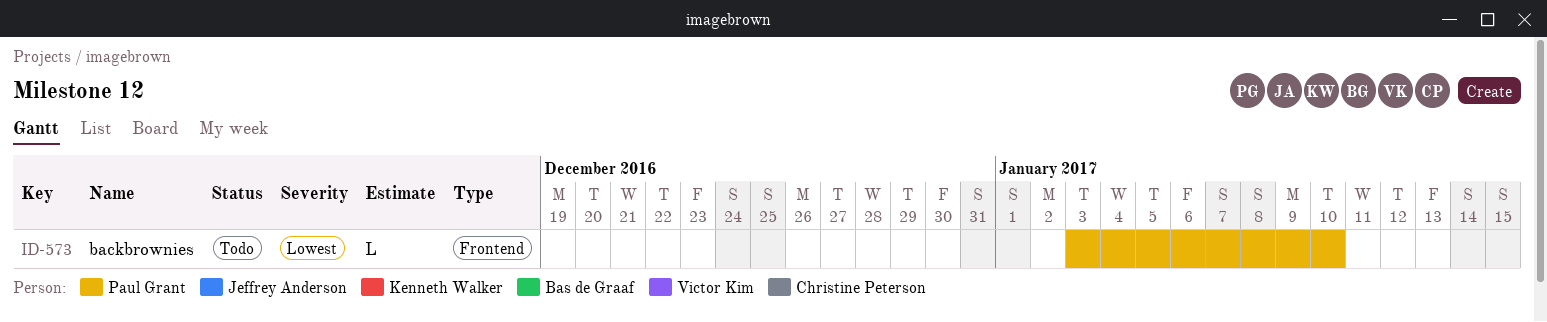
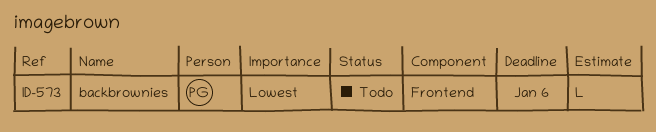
ID-573, due: Jan 10 -> Jan 6

